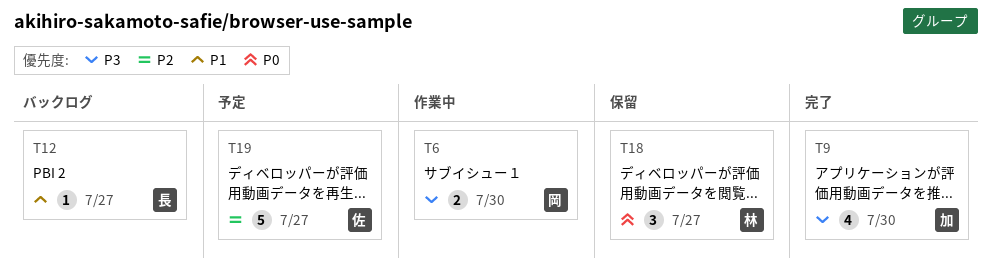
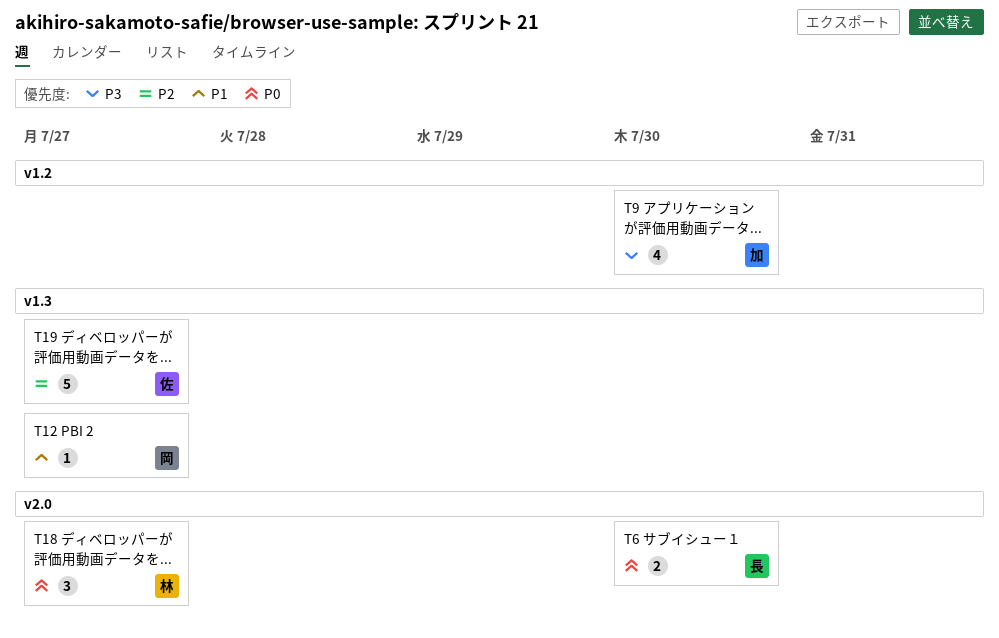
T6, owner: 岡 -> 長
T6, priority: P3 -> P0
T12, owner: 長 -> 岡

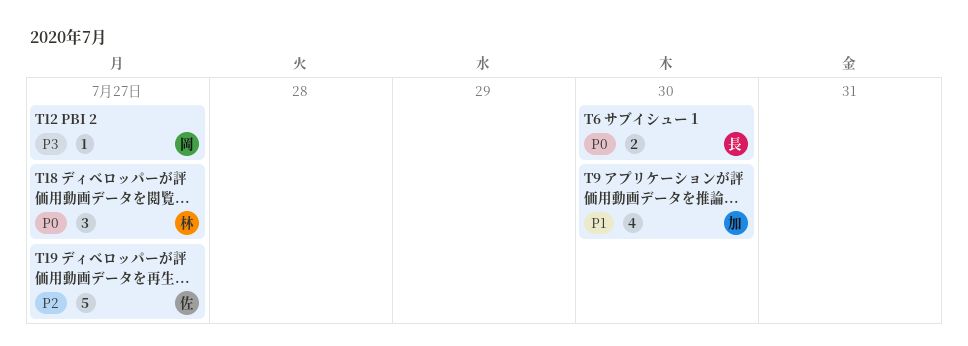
T9, priority: P3 -> P1
T12, priority: P1 -> P3

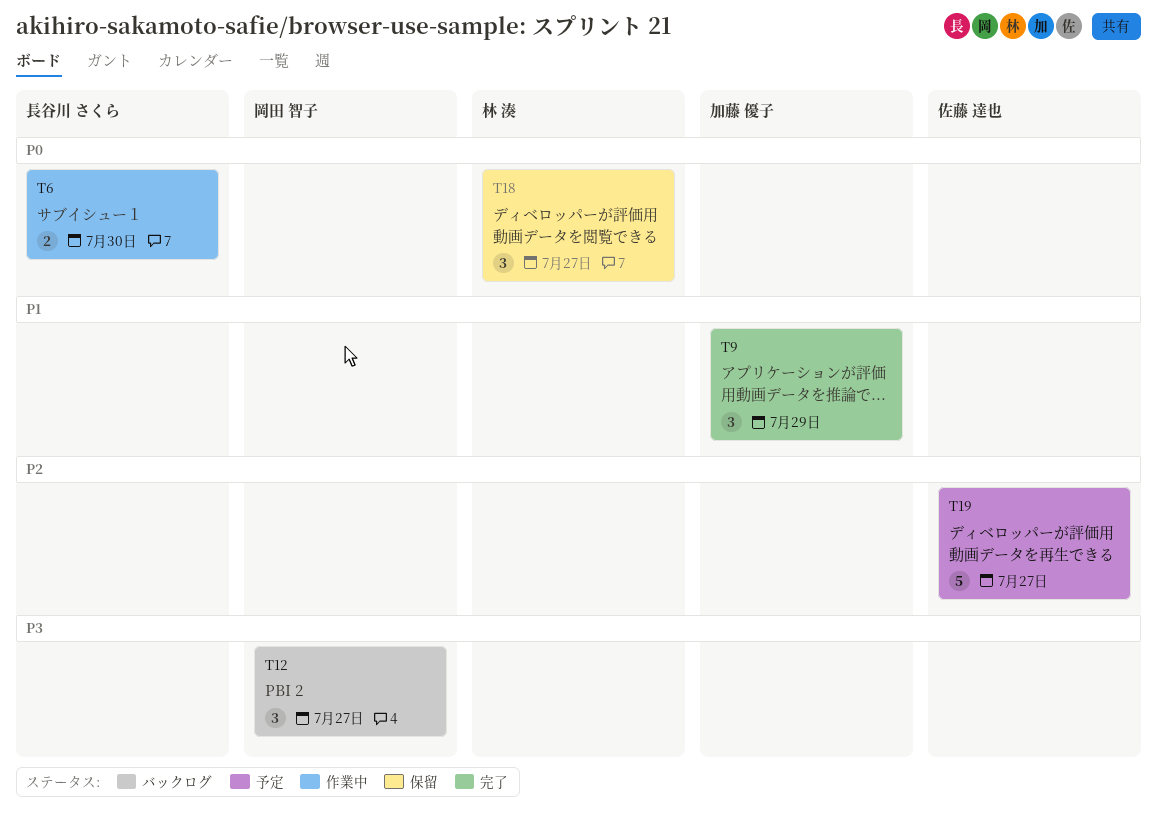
T9, estimate: 4 -> 3
T9, due: Jul 30 -> Jul 29
T12, estimate: 1 -> 3

